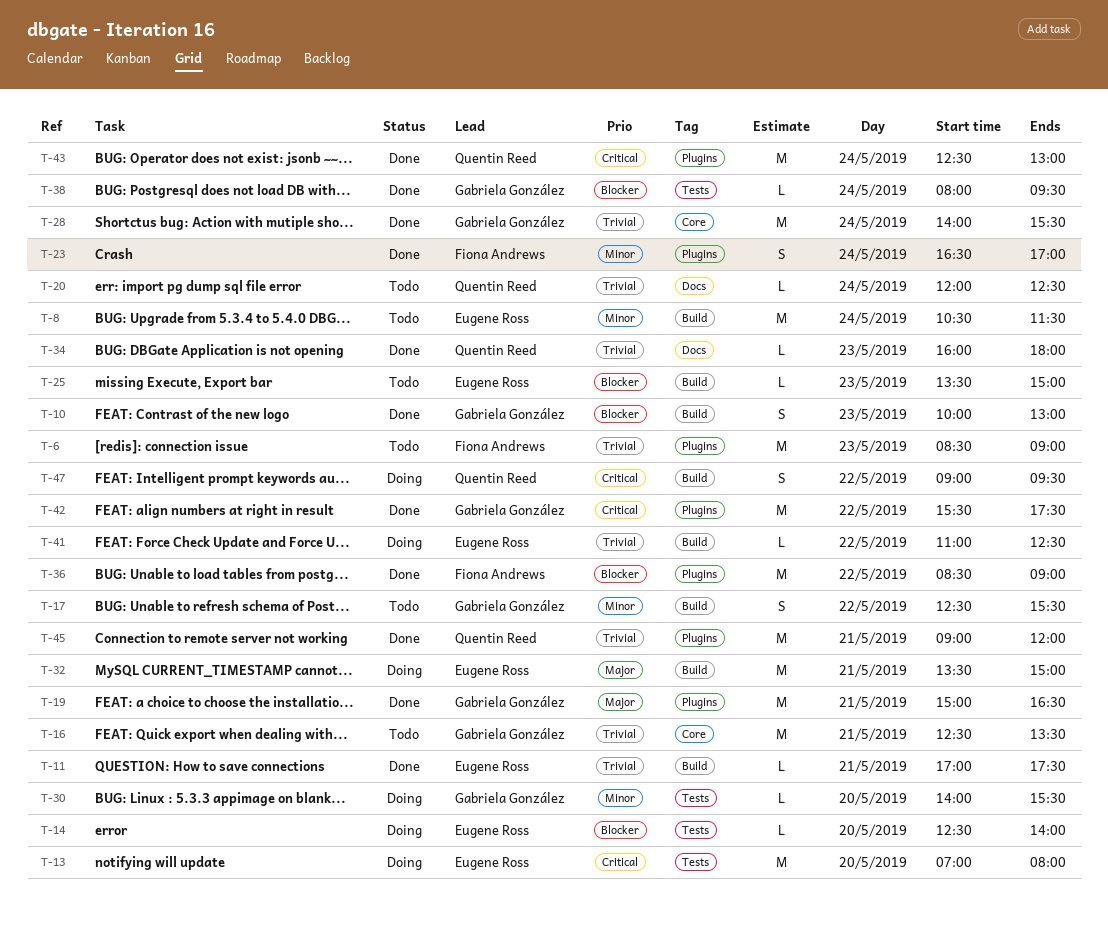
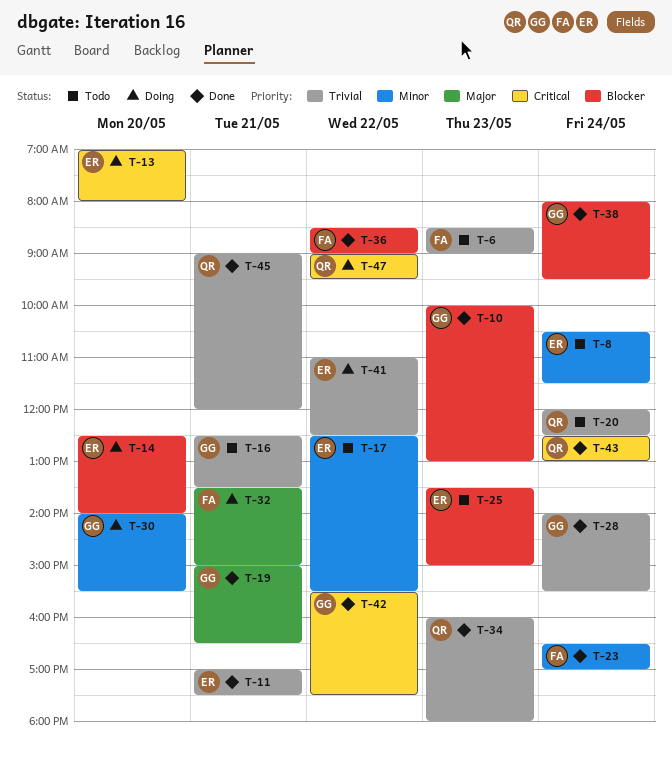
T-17, owner: Gabriela González -> Eugene Ross
T-32, owner: Eugene Ross -> Fiona Andrews

